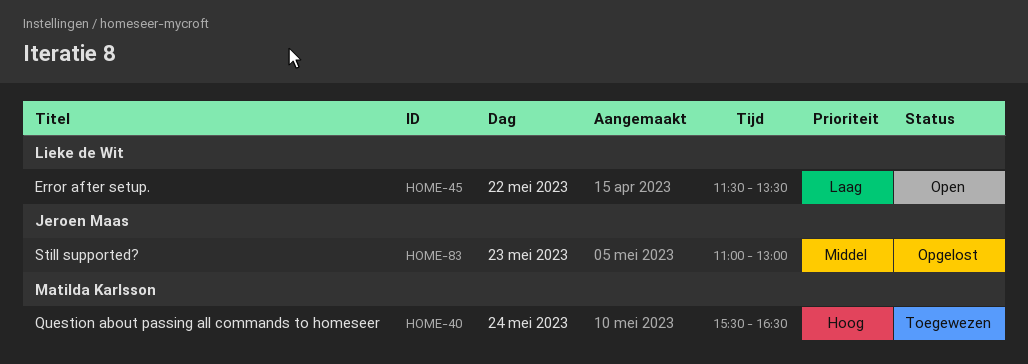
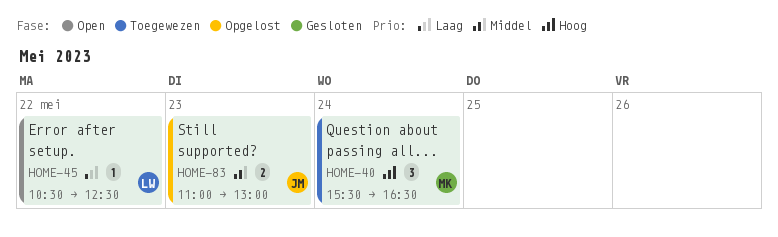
HOME-45, begins: 11:30 -> 10:30
HOME-45, ends: 13:30 -> 12:30

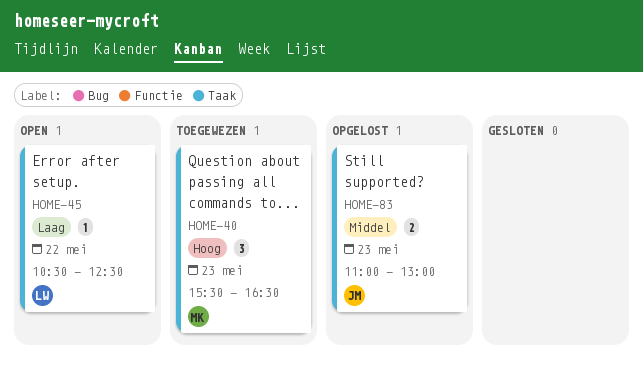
HOME-40, day: May 24 -> May 23

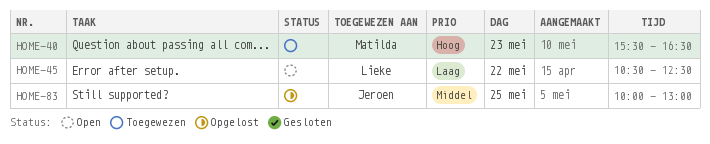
HOME-83, day: May 23 -> May 25
HOME-83, begins: 11:00 -> 10:00

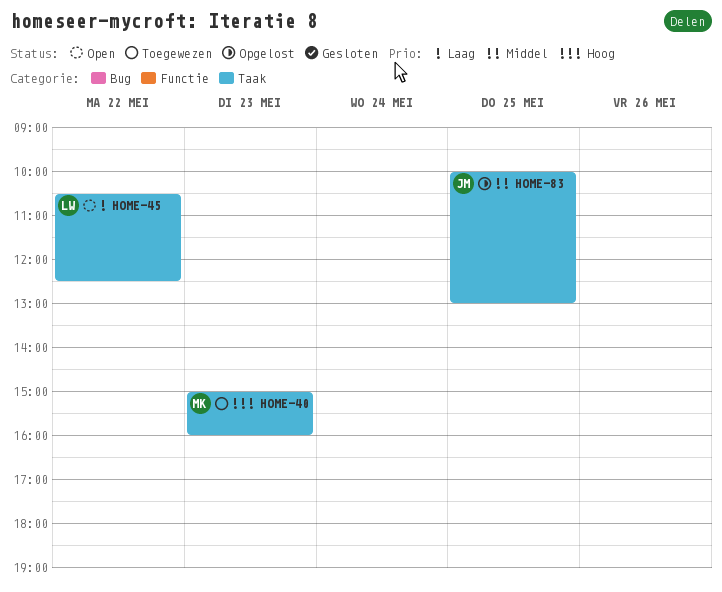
HOME-40, begins: 15:30 -> 15:00
HOME-40, ends: 16:30 -> 16:00

